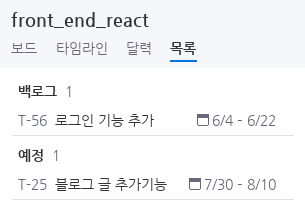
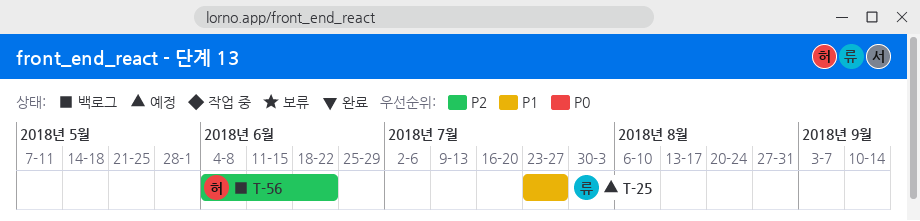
T-25, start: Jul 30 -> Jul 23
T-25, due: Aug 10 -> Jul 27

